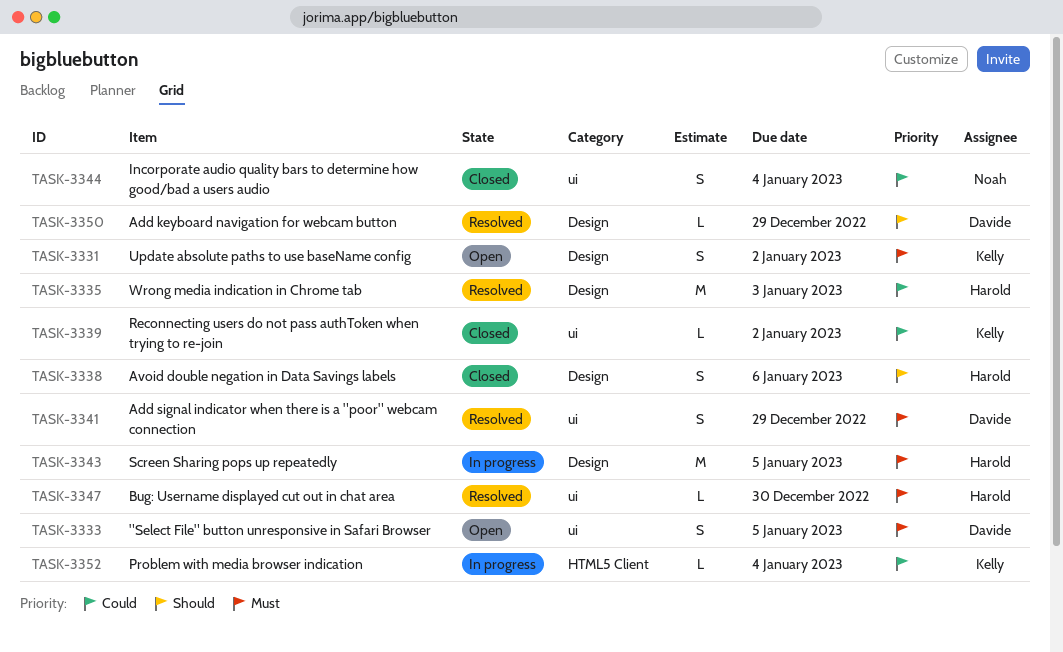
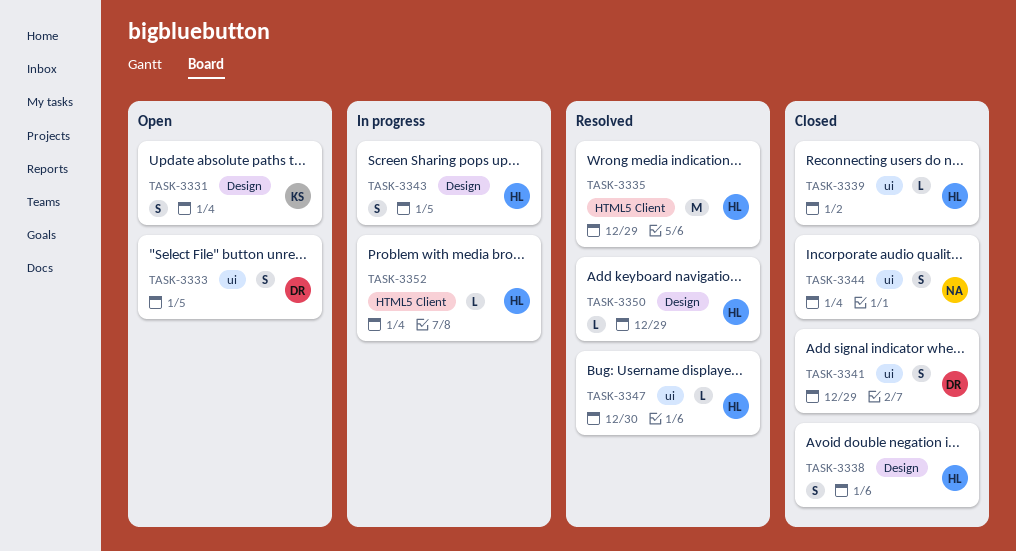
TASK-3331, due: Jan 2 -> Jan 4
TASK-3335, label: Design -> HTML5 Client
TASK-3335, due: Jan 3 -> Dec 29
TASK-3339, owner: Kelly -> Harold
TASK-3341, status: Resolved -> Closed
TASK-3343, estimate: M -> S
TASK-3350, owner: Davide -> Harold
TASK-3352, owner: Kelly -> Harold

